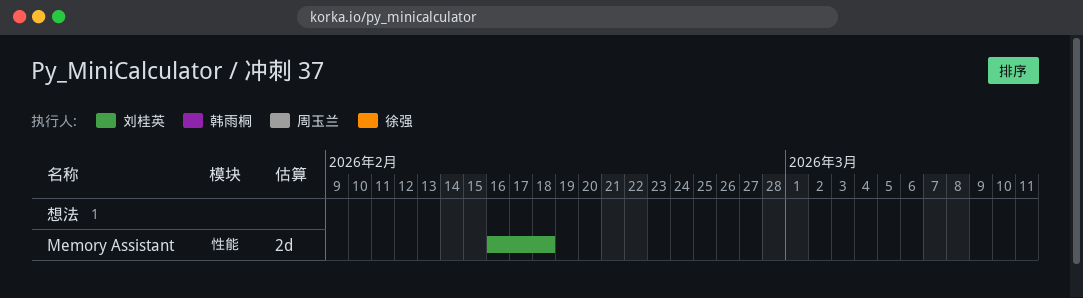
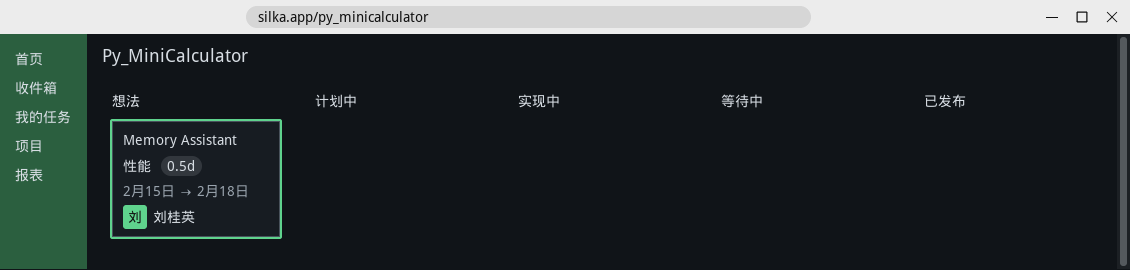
Memory Assistant, estimate: 2d -> 0.5d
Memory Assistant, start: Feb 16 -> Feb 15

